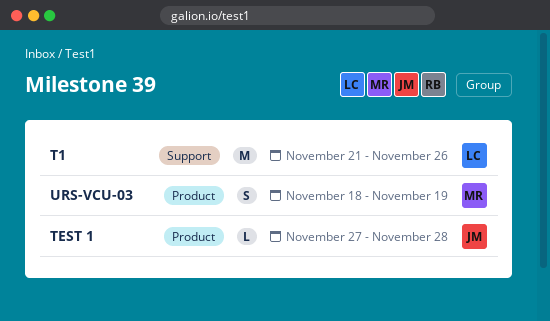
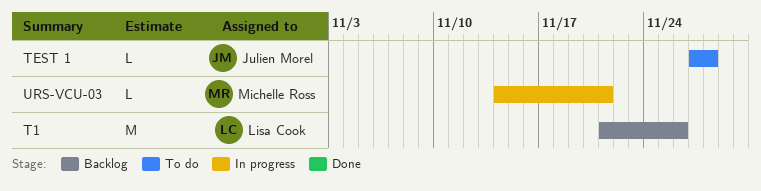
URS-VCU-03, estimate: S -> L
URS-VCU-03, start: Nov 18 -> Nov 14
URS-VCU-03, due: Nov 19 -> Nov 21

